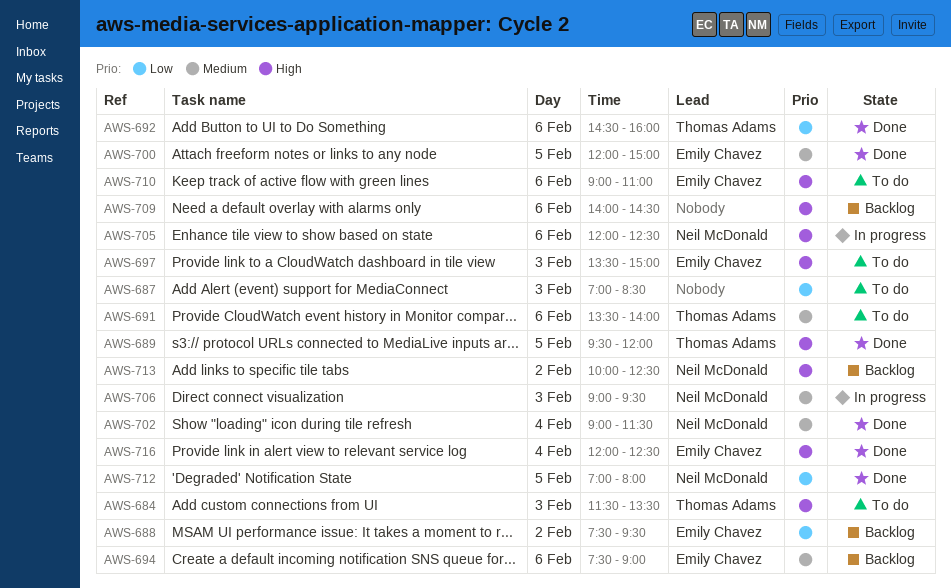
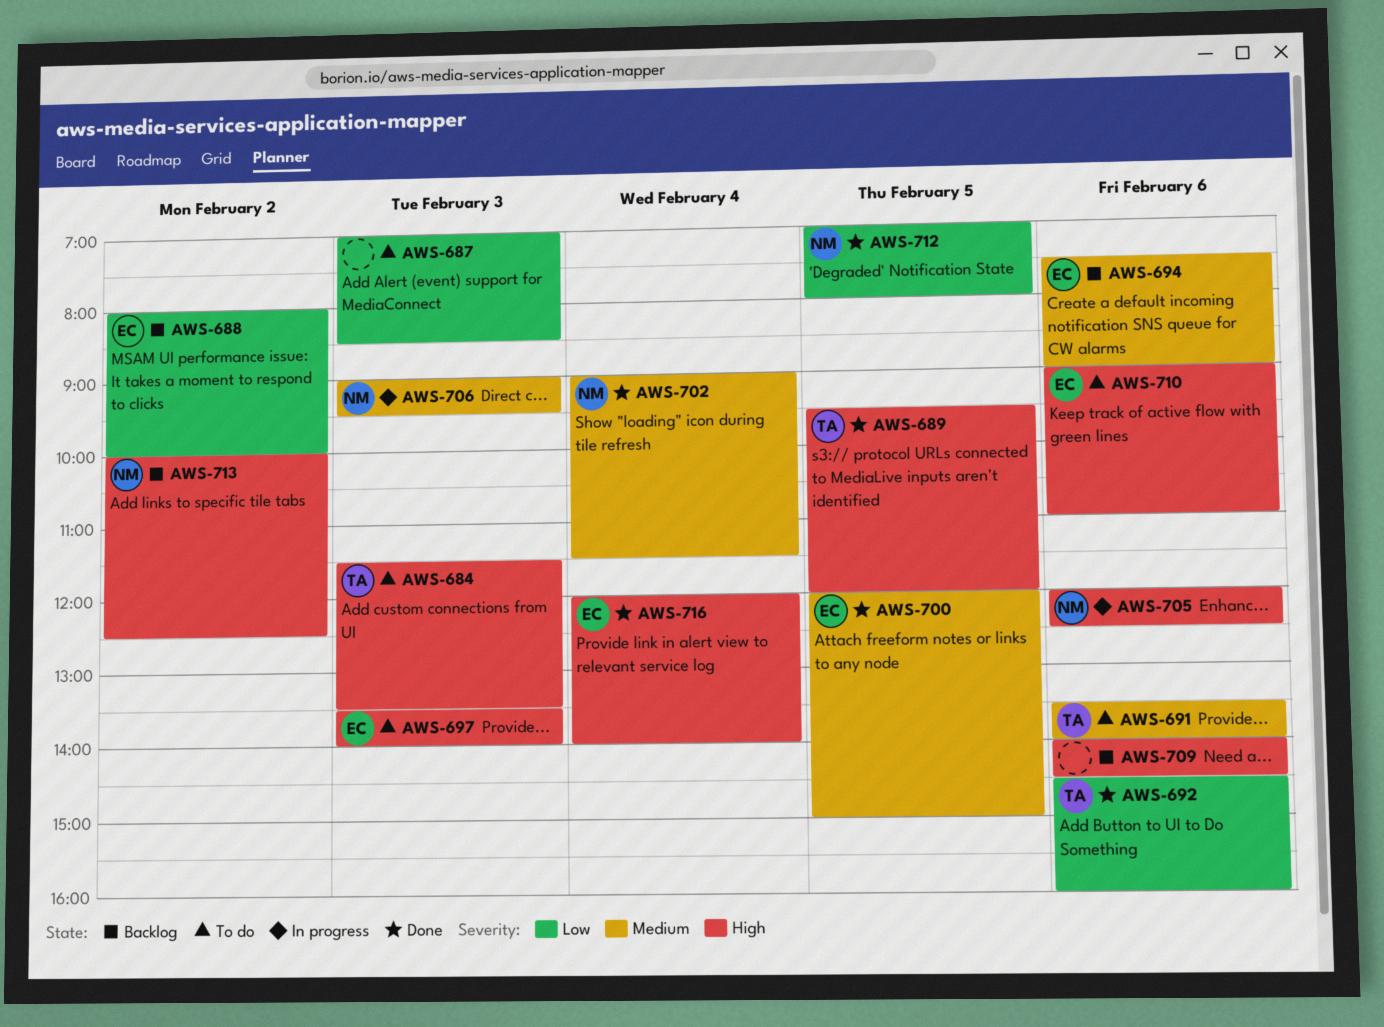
AWS-688, begins: 07:30 -> 08:00
AWS-688, ends: 09:30 -> 10:00
AWS-697, ends: 15:00 -> 14:00
AWS-716, ends: 12:30 -> 14:00

